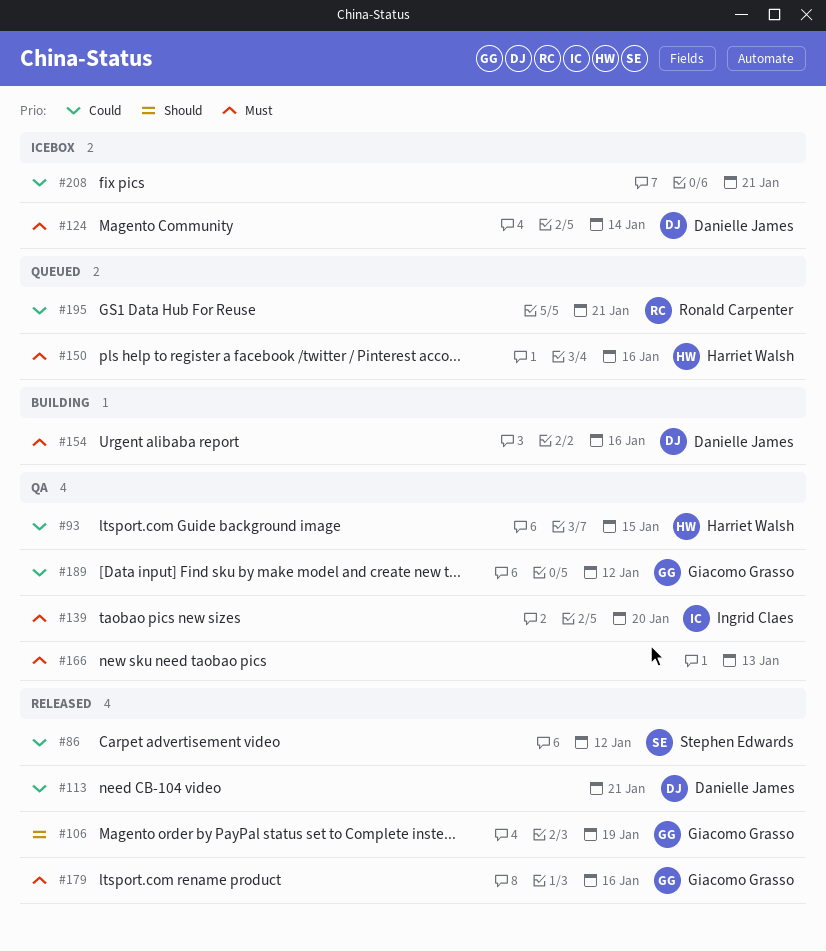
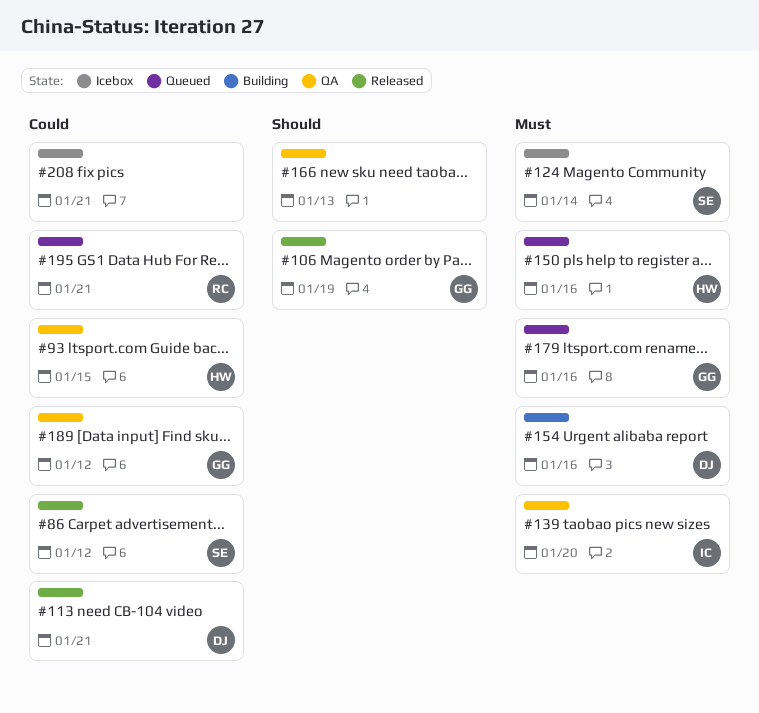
#124, owner: Danielle James -> Stephen Edwards
#166, priority: Must -> Should
#179, status: Released -> Queued

